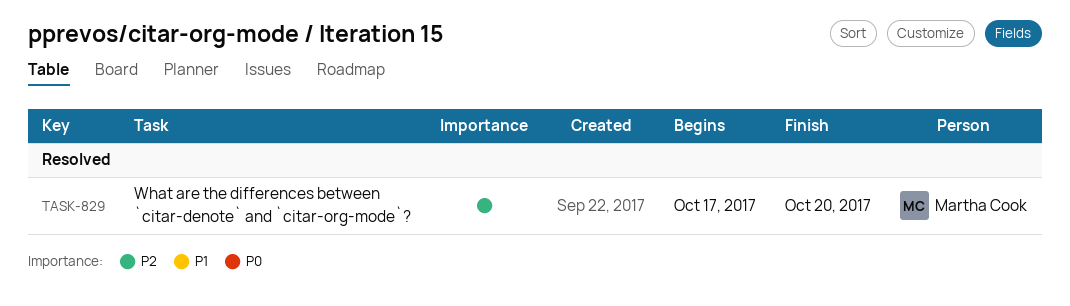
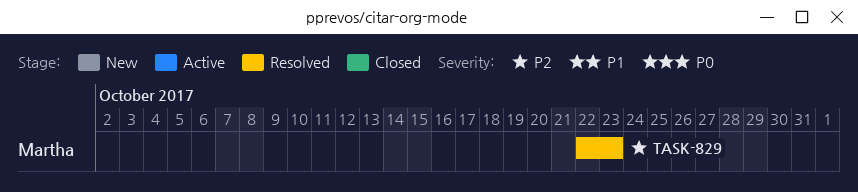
TASK-829, start: Oct 17 -> Oct 22
TASK-829, due: Oct 20 -> Oct 23

